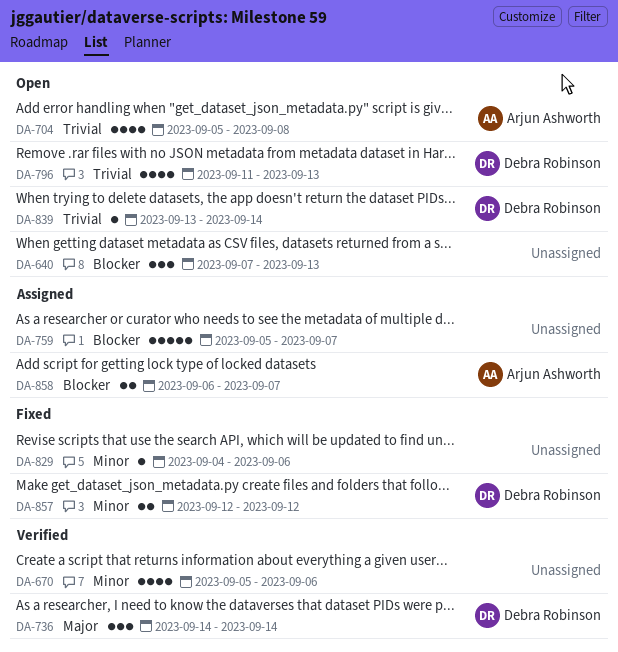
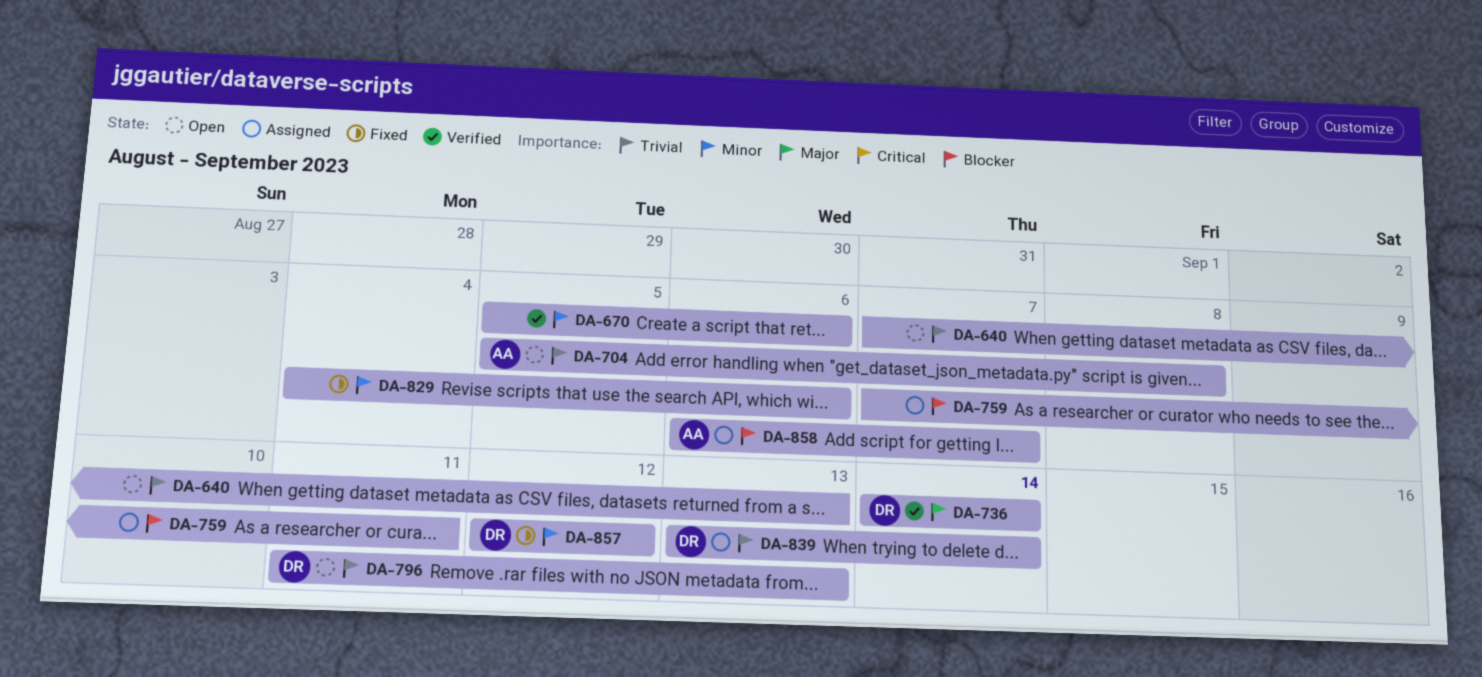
DA-640, priority: Blocker -> Trivial
DA-759, start: Sep 5 -> Sep 7
DA-759, due: Sep 7 -> Sep 11
DA-839, status: Open -> Assigned

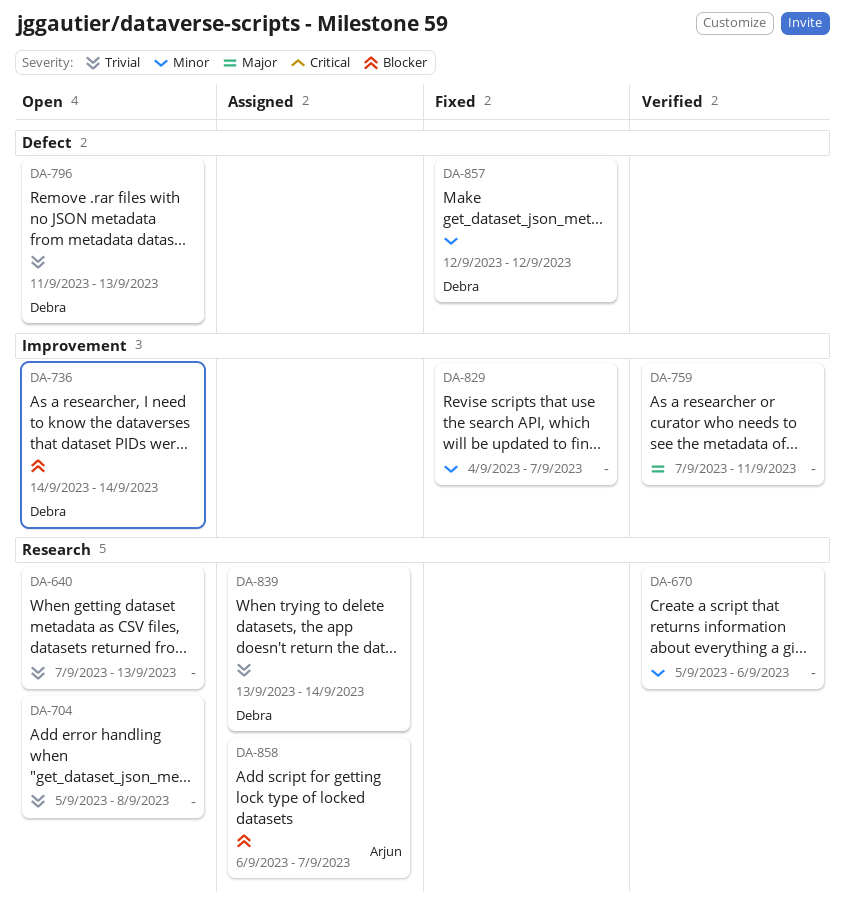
DA-704, owner: Arjun -> none
DA-736, status: Verified -> Open
DA-736, priority: Major -> Blocker
DA-759, status: Assigned -> Verified
DA-759, priority: Blocker -> Major
DA-829, due: Sep 6 -> Sep 7

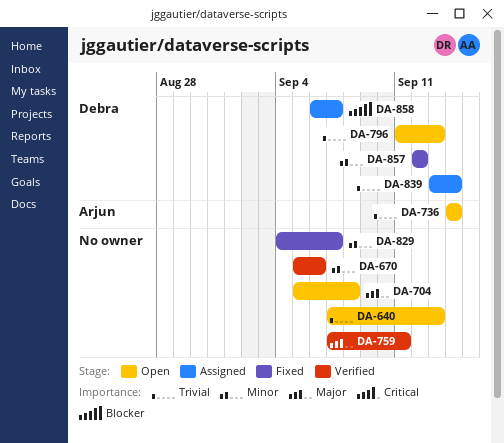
DA-704, priority: Trivial -> Major
DA-736, owner: Debra -> Arjun
DA-736, priority: Blocker -> Trivial
DA-858, owner: Arjun -> Debra

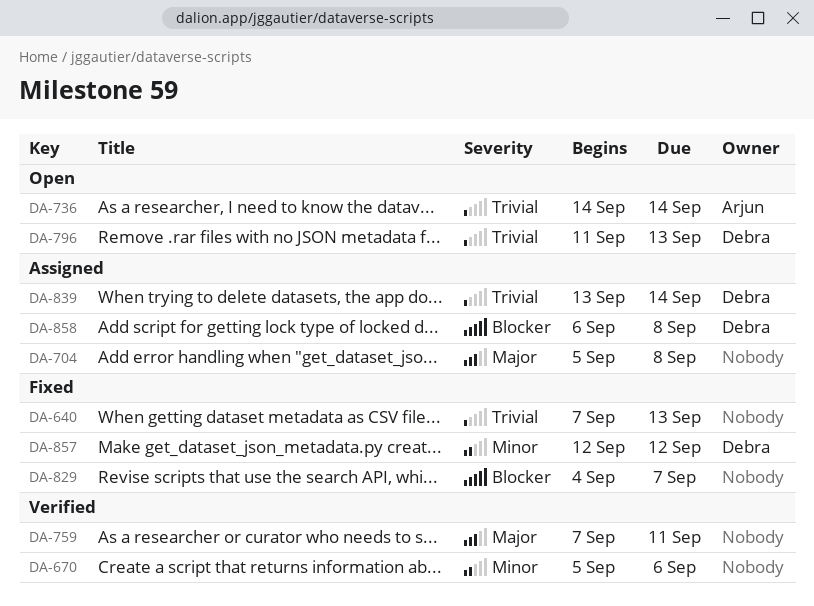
DA-640, status: Open -> Fixed
DA-704, status: Open -> Assigned
DA-829, priority: Minor -> Blocker
DA-858, due: Sep 7 -> Sep 8

